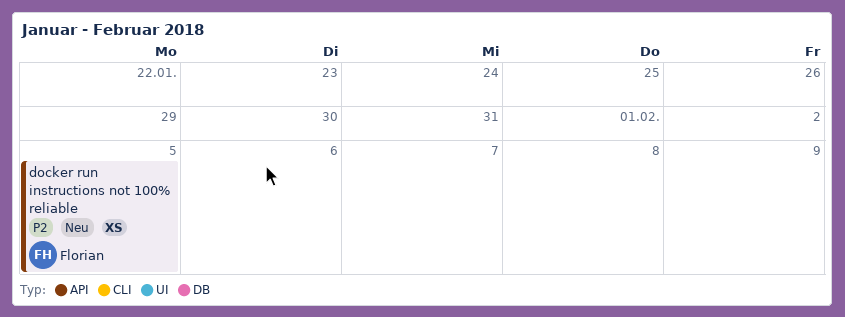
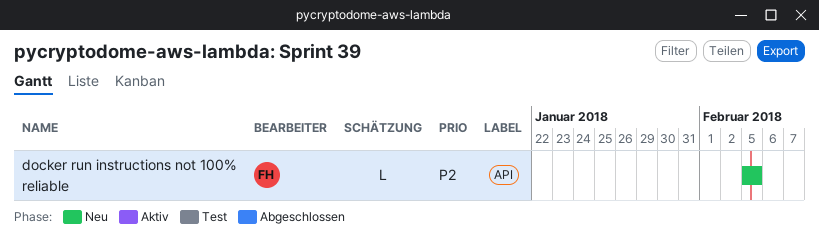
docker run instructions not 100% reliable, estimate: XS -> L

